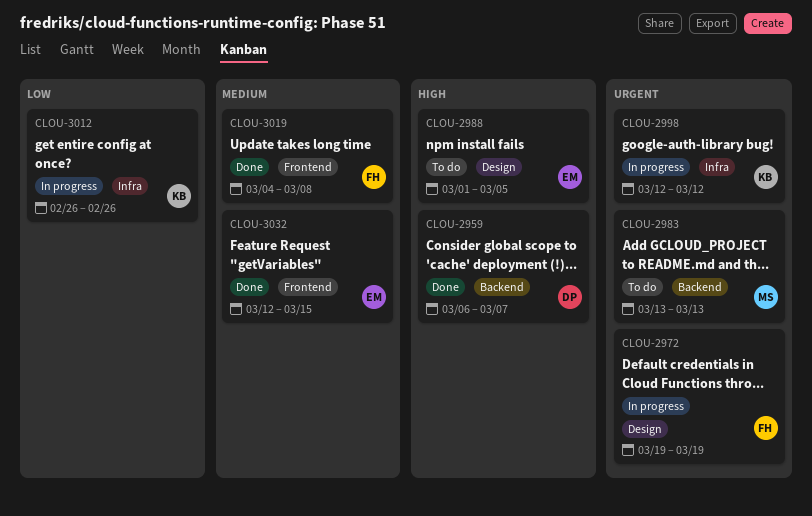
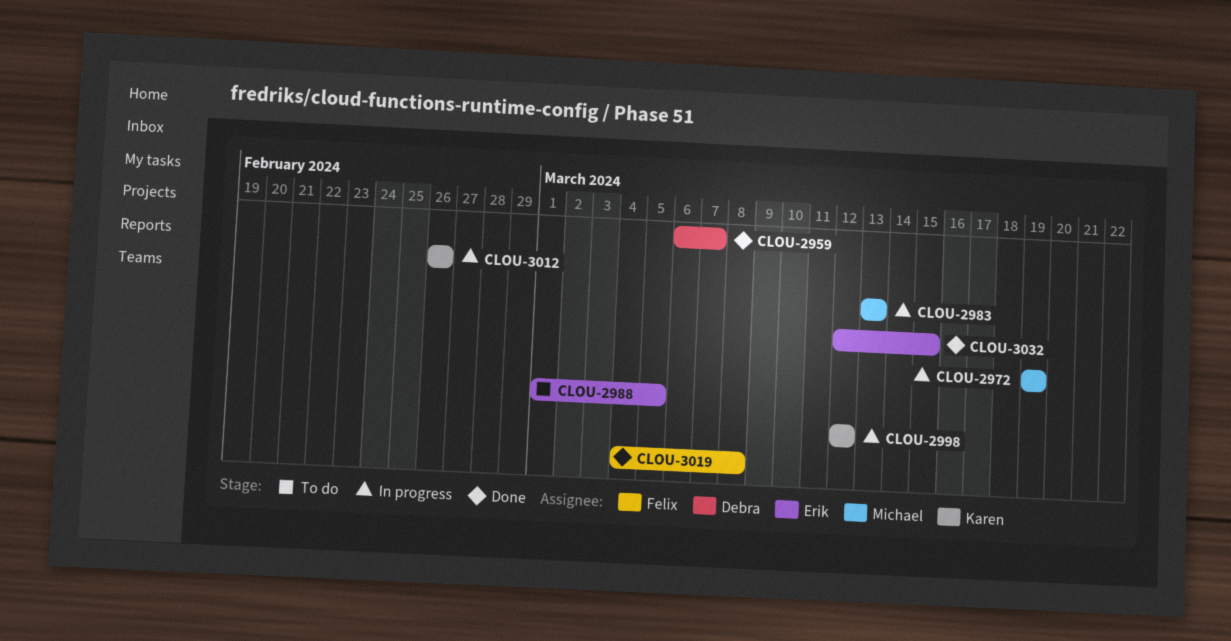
CLOU-2972, owner: Felix -> Michael
CLOU-2983, status: To do -> In progress

